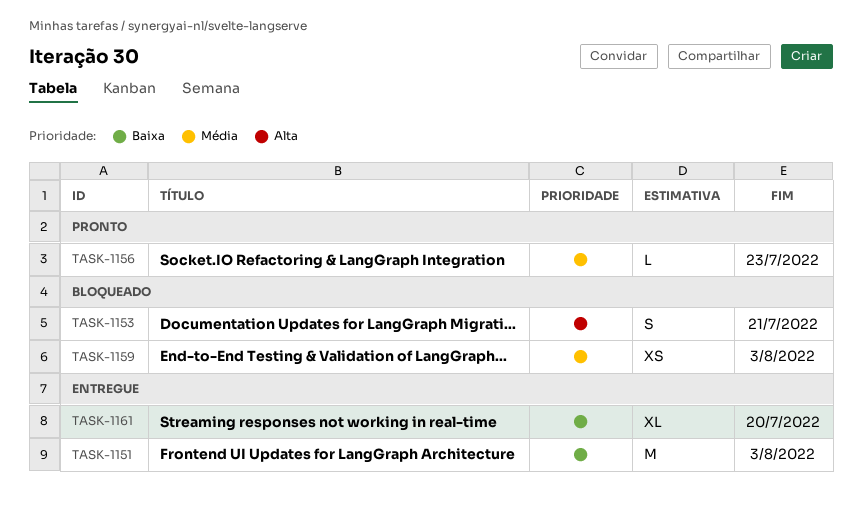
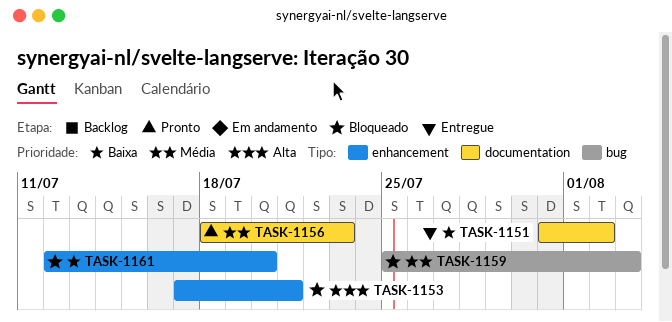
TASK-1151, due: Aug 3 -> Aug 2
TASK-1161, status: Entregue -> Bloqueado

